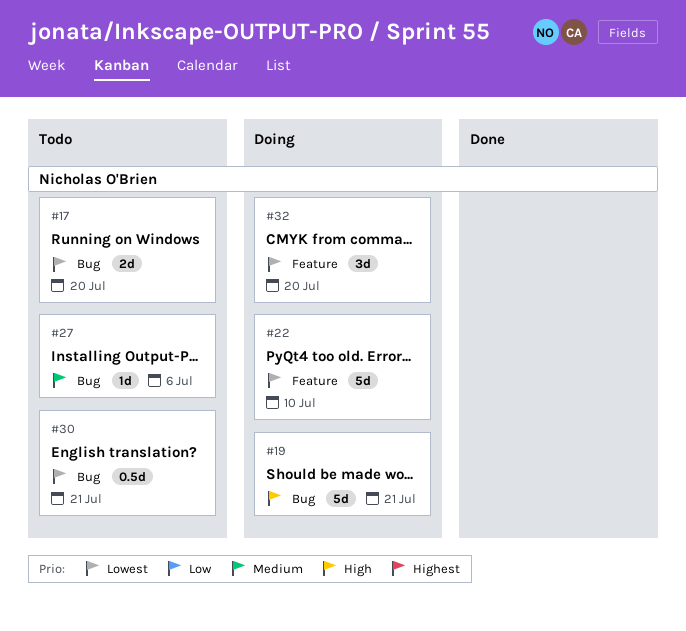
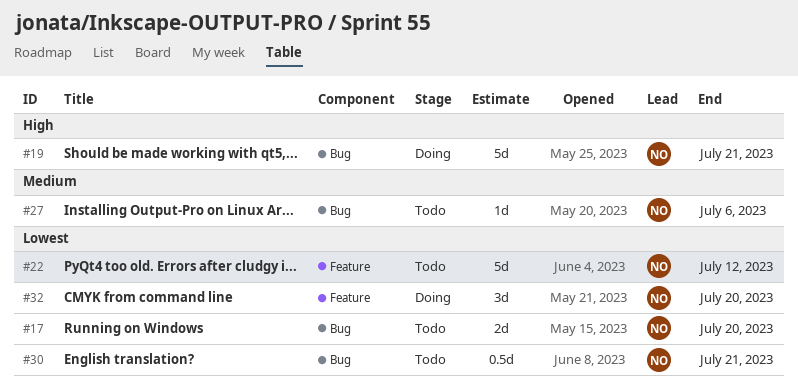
#22, status: Doing -> Todo
#22, due: Jul 10 -> Jul 12

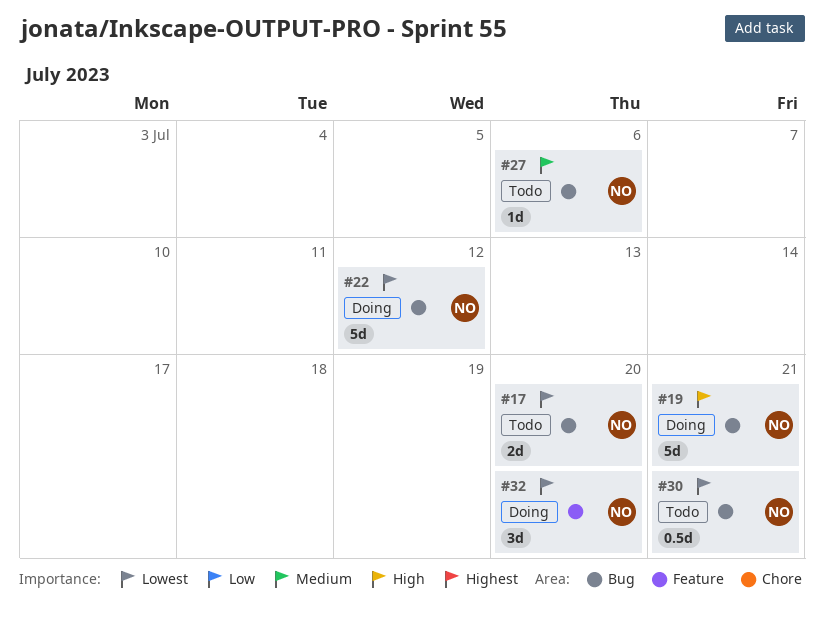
#22, status: Todo -> Doing
#22, label: Feature -> Bug

